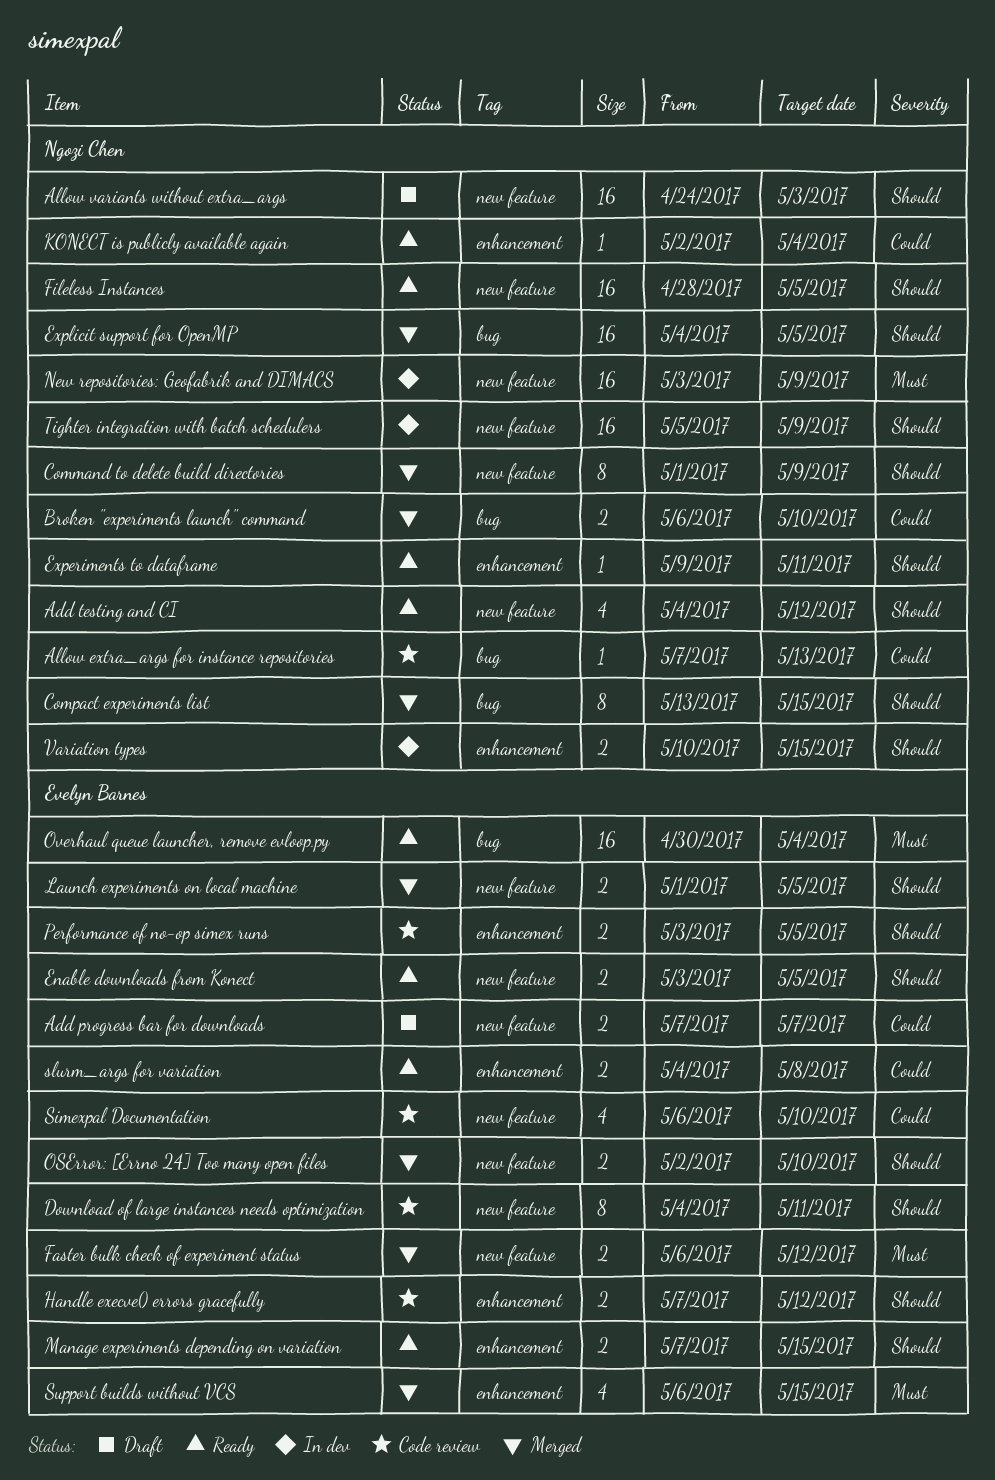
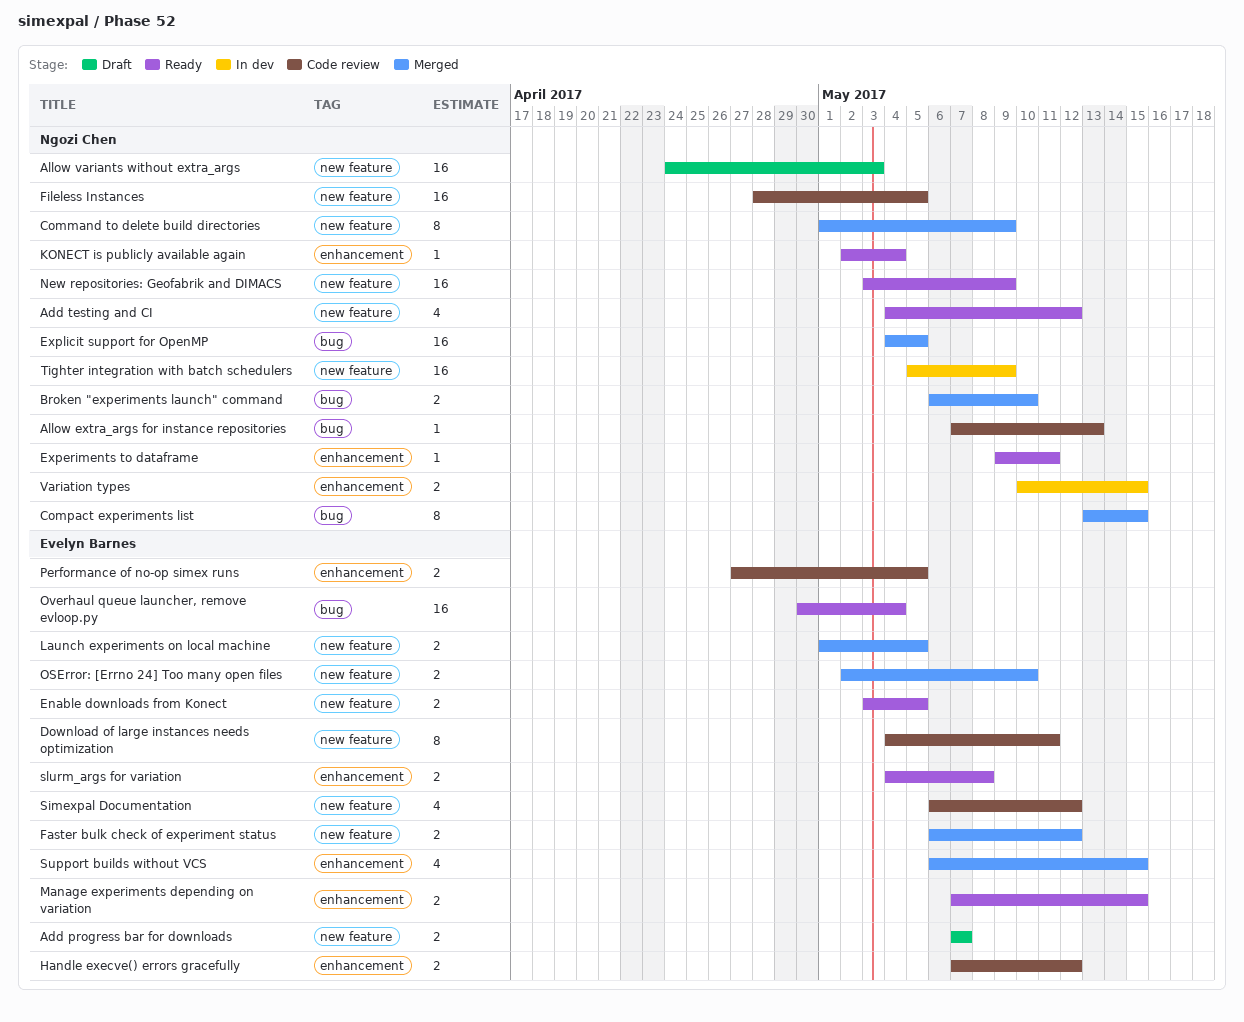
Fileless Instances, status: Ready -> Code review
New repositories: Geofabrik and DIMACS, status: In dev -> Ready
Performance of no-op simex runs, start: May 3 -> Apr 27
Simexpal Documentation, due: May 10 -> May 12

